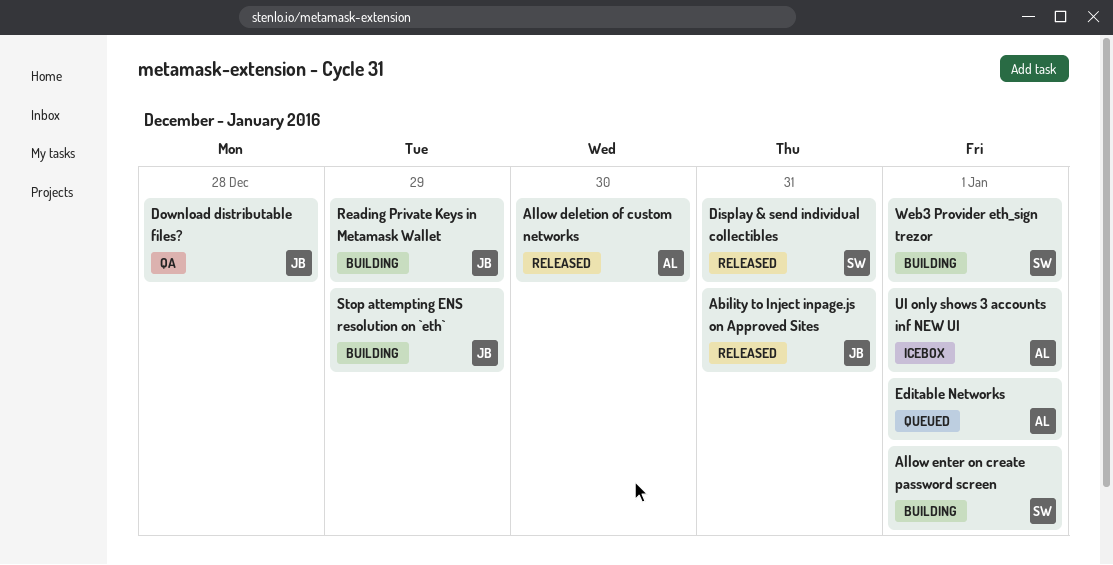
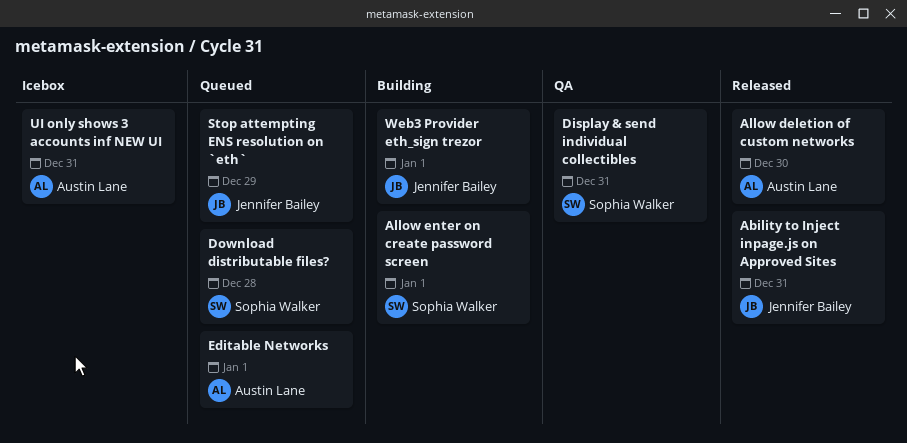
Display & send individual collectibles, status: Released -> QA
Download distributable files?, status: QA -> Queued
Download distributable files?, owner: Jennifer Bailey -> Sophia Walker
Reading Private Keys in Metamask Wallet: present -> none
Stop attempting ENS resolution on `eth`, status: Building -> Queued
UI only shows 3 accounts inf NEW UI, due: Jan 1 -> Dec 31
Web3 Provider eth_sign trezor, owner: Sophia Walker -> Jennifer Bailey

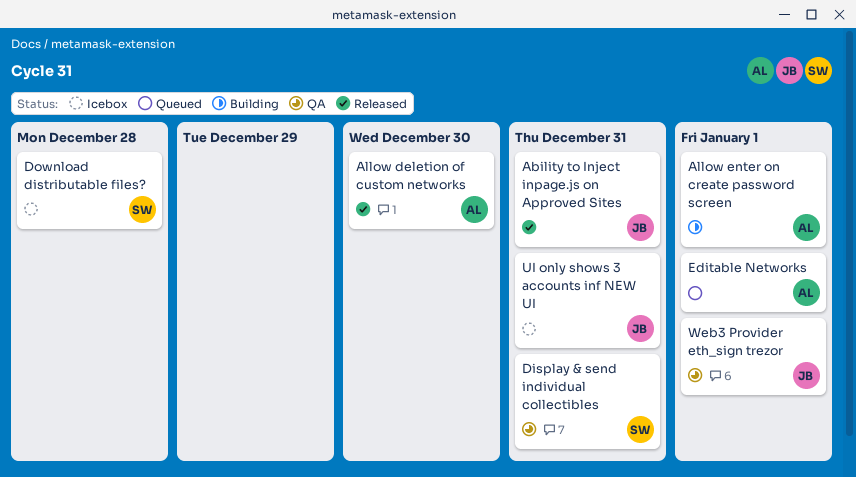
Allow enter on create password screen, owner: Sophia Walker -> Austin Lane
Download distributable files?, status: Queued -> Icebox
Stop attempting ENS resolution on `eth`: present -> none
UI only shows 3 accounts inf NEW UI, owner: Austin Lane -> Jennifer Bailey
Web3 Provider eth_sign trezor, status: Building -> QA

